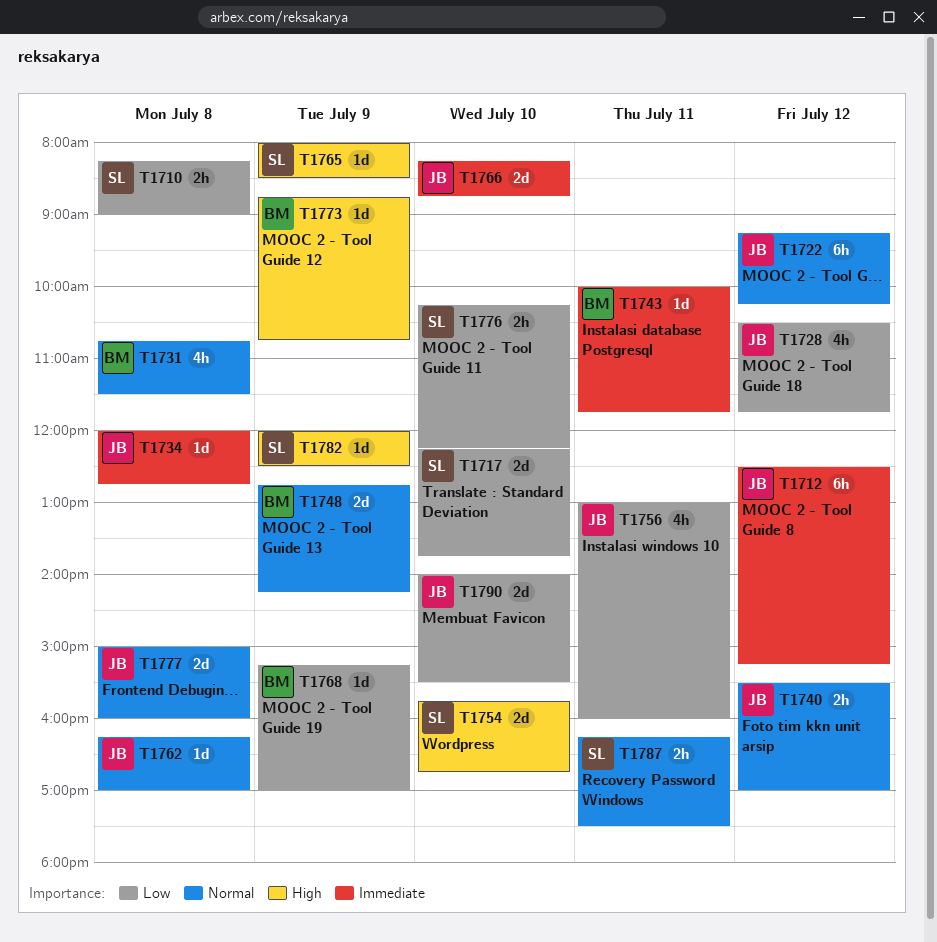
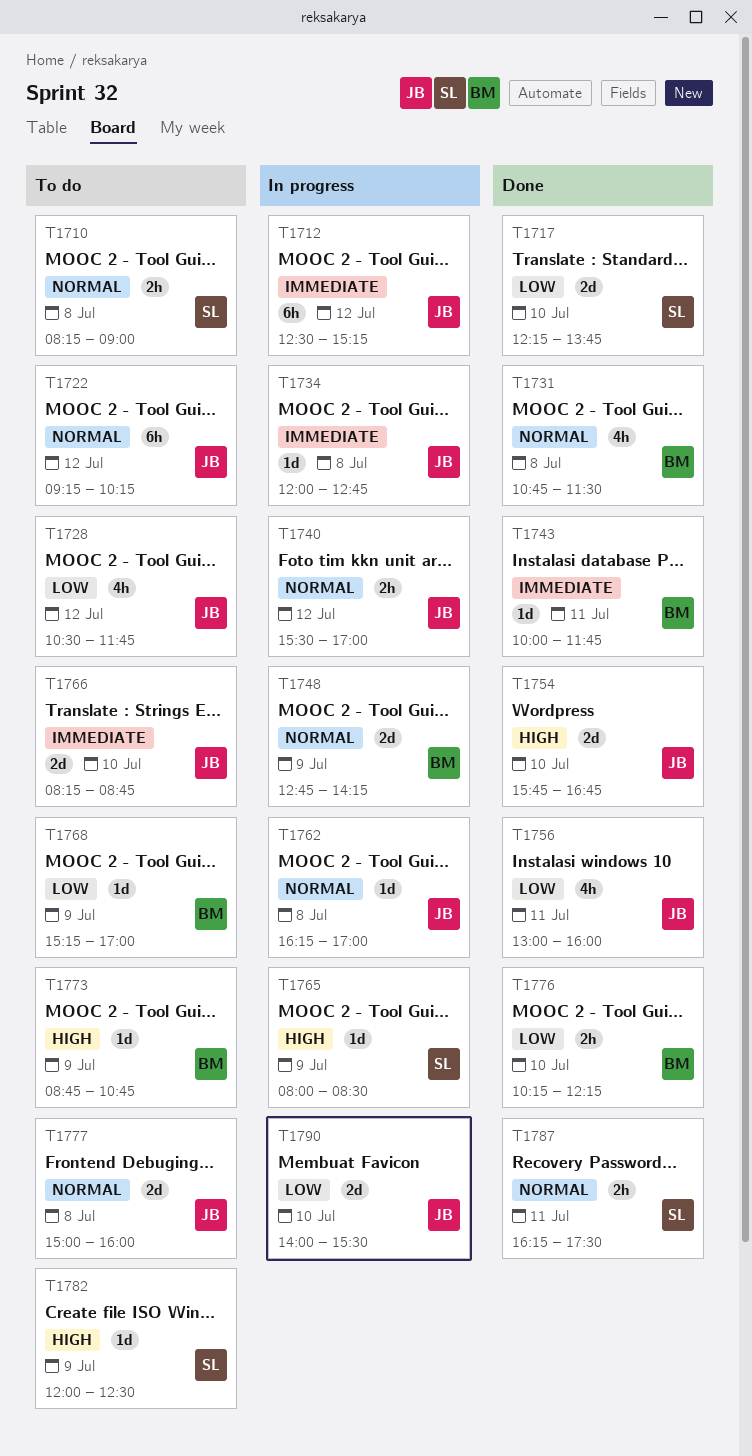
T1710, priority: Low -> Normal
T1754, owner: SL -> JB
T1776, owner: SL -> BM

